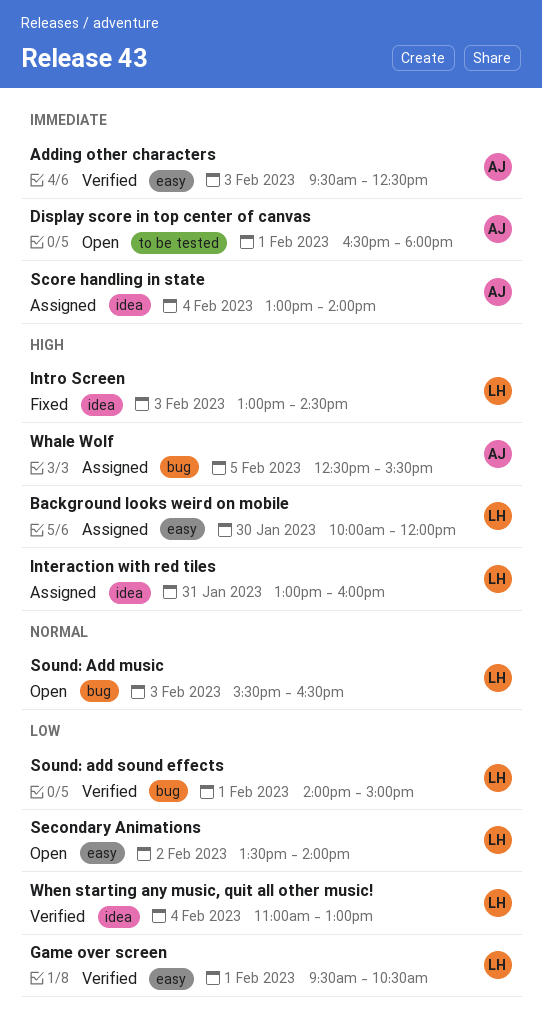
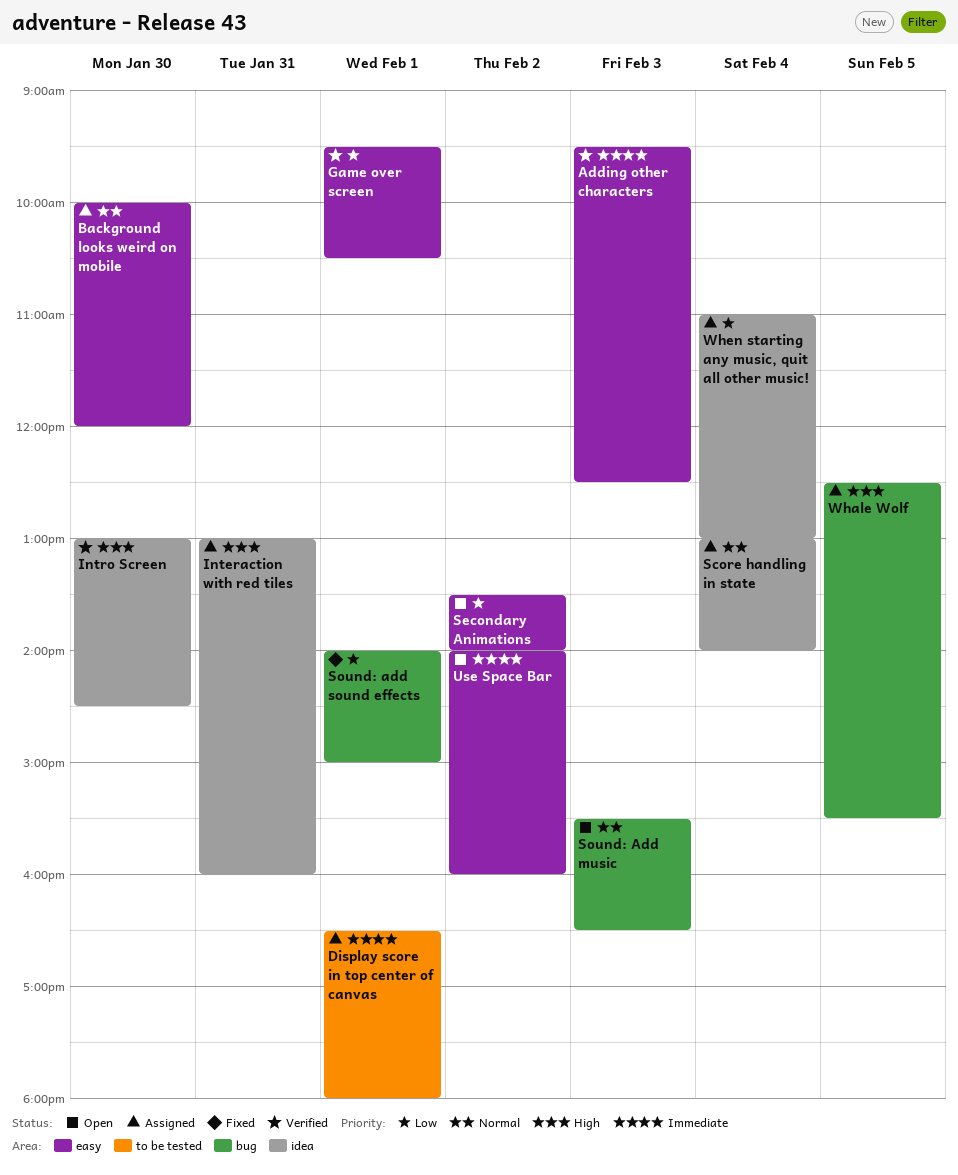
Background looks weird on mobile, priority: High -> Normal
Display score in top center of canvas, status: Open -> Assigned
Intro Screen, status: Fixed -> Verified
Intro Screen, day: Feb 3 -> Jan 30
Score handling in state, priority: Immediate -> Normal
Sound: add sound effects, status: Verified -> Fixed
Use Space Bar: none -> present
When starting any music, quit all other music!, status: Verified -> Assigned

